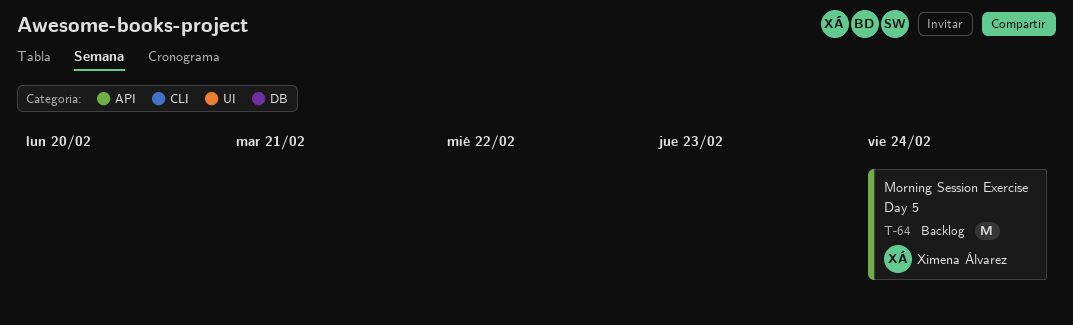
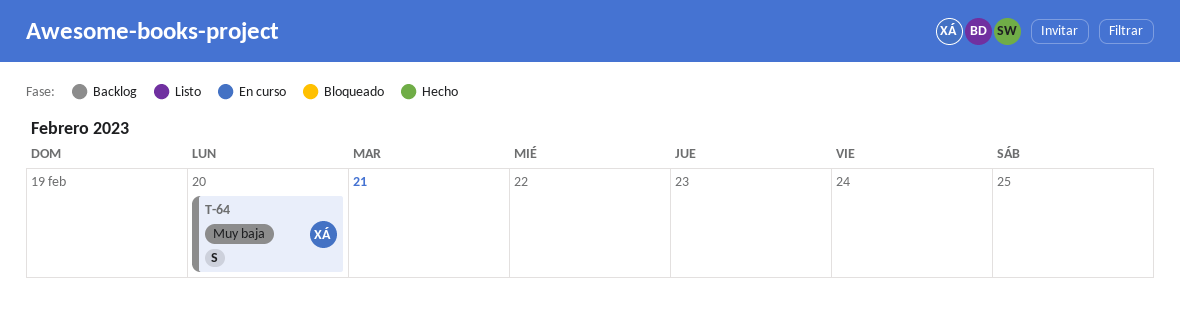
T-64, estimate: M -> S
T-64, due: Feb 24 -> Feb 20

